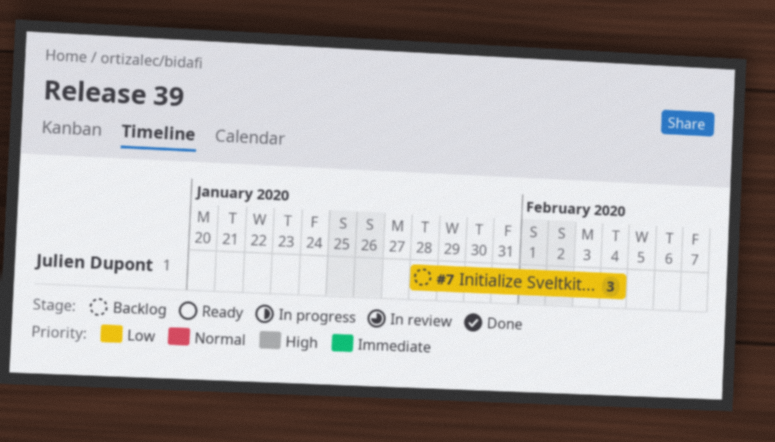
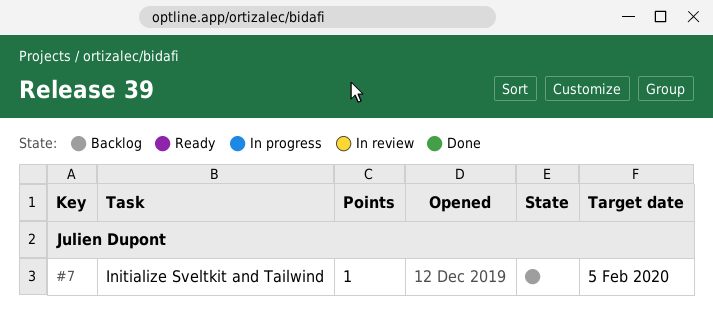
#7, estimate: 3 -> 1
#7, due: Feb 4 -> Feb 5

